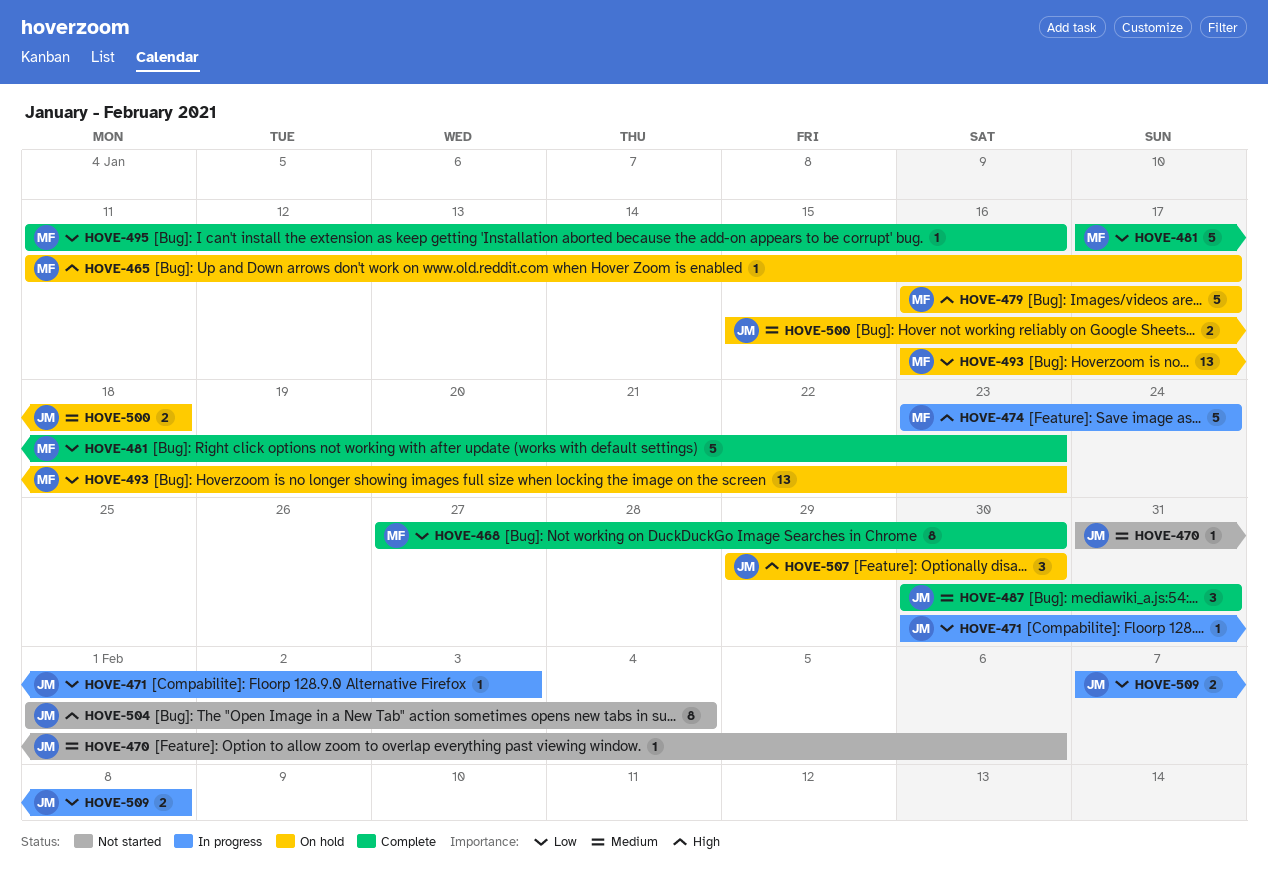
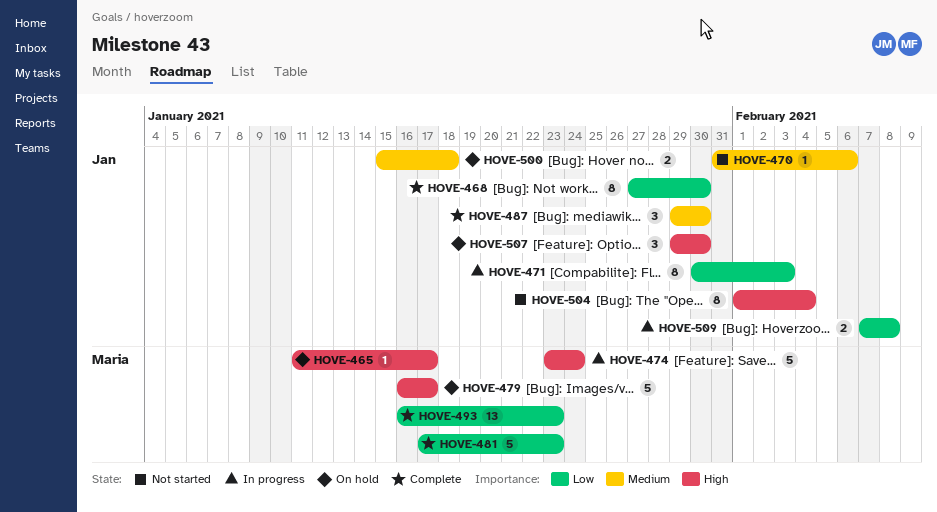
HOVE-468, owner: Maria -> Jan
HOVE-471, estimate: 1 -> 8
HOVE-487, start: Jan 30 -> Jan 29
HOVE-487, due: Jan 31 -> Jan 30
HOVE-493, status: On hold -> Complete
HOVE-495: present -> none

